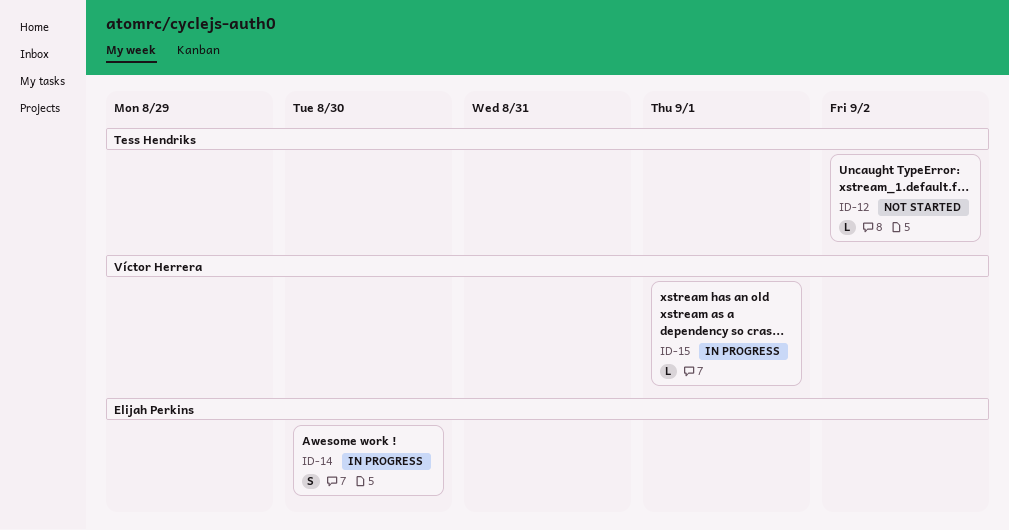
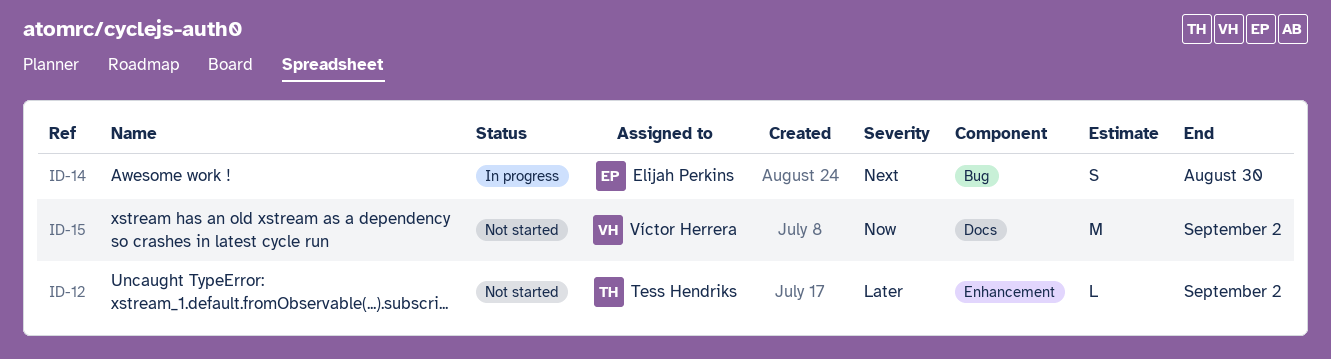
ID-15, status: In progress -> Not started
ID-15, estimate: L -> M
ID-15, due: Sep 1 -> Sep 2

